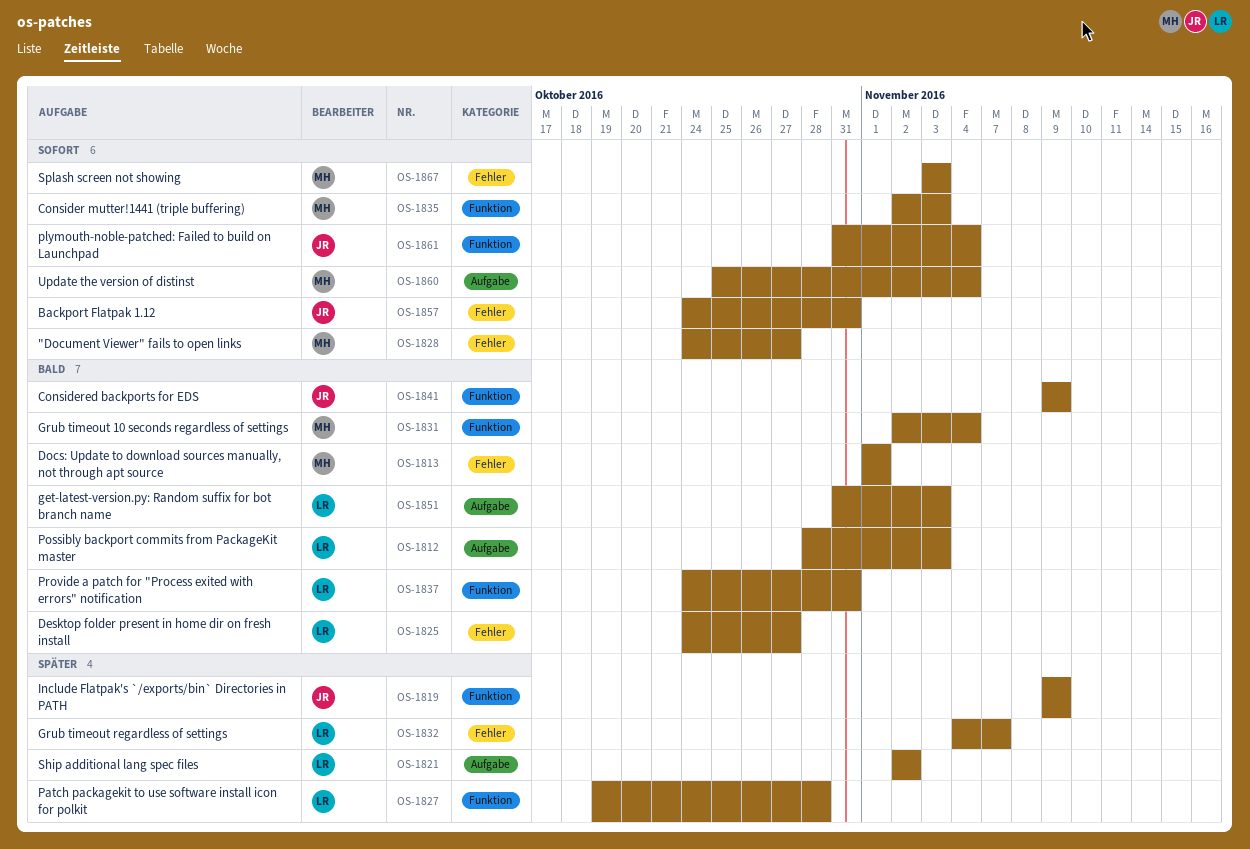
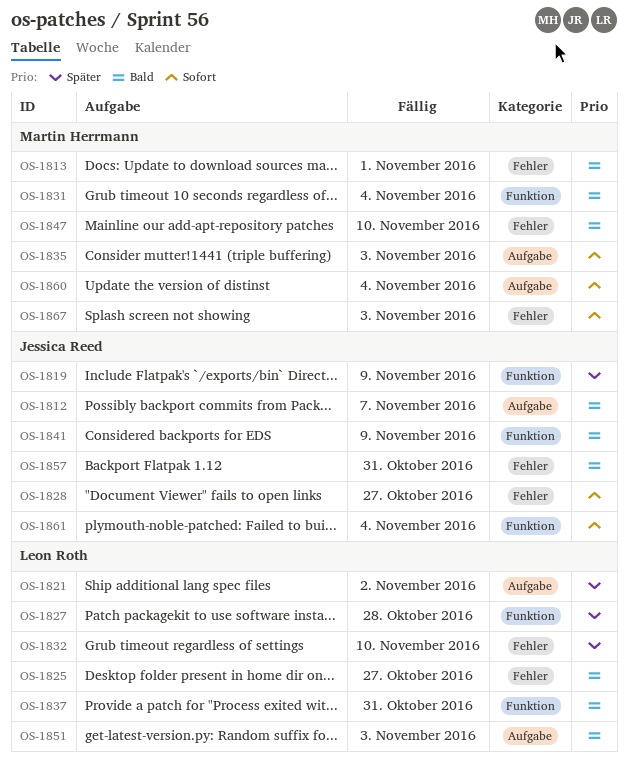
OS-1812, owner: Leon Roth -> Jessica Reed
OS-1812, due: Nov 3 -> Nov 7
OS-1828, owner: Martin Herrmann -> Jessica Reed
OS-1832, due: Nov 7 -> Nov 10
OS-1835, label: Funktion -> Aufgabe
OS-1847: none -> present
OS-1857, priority: Sofort -> Bald

